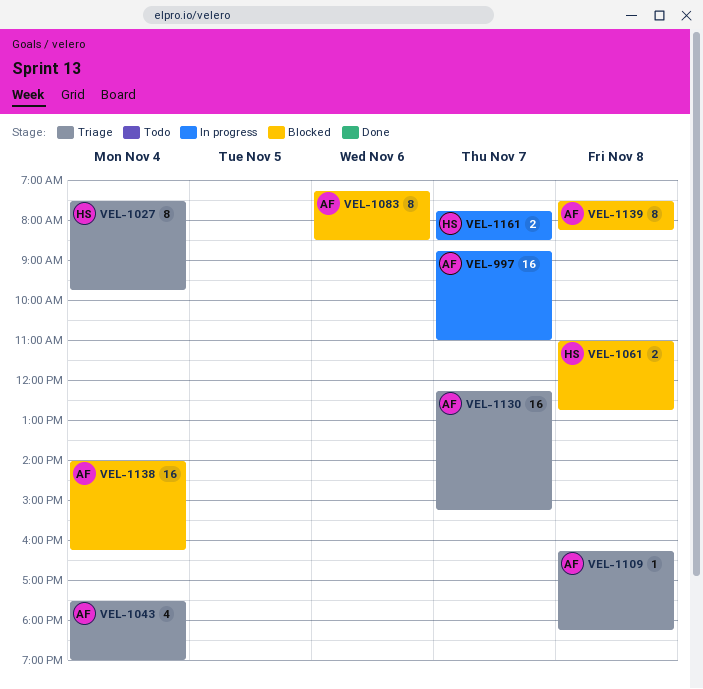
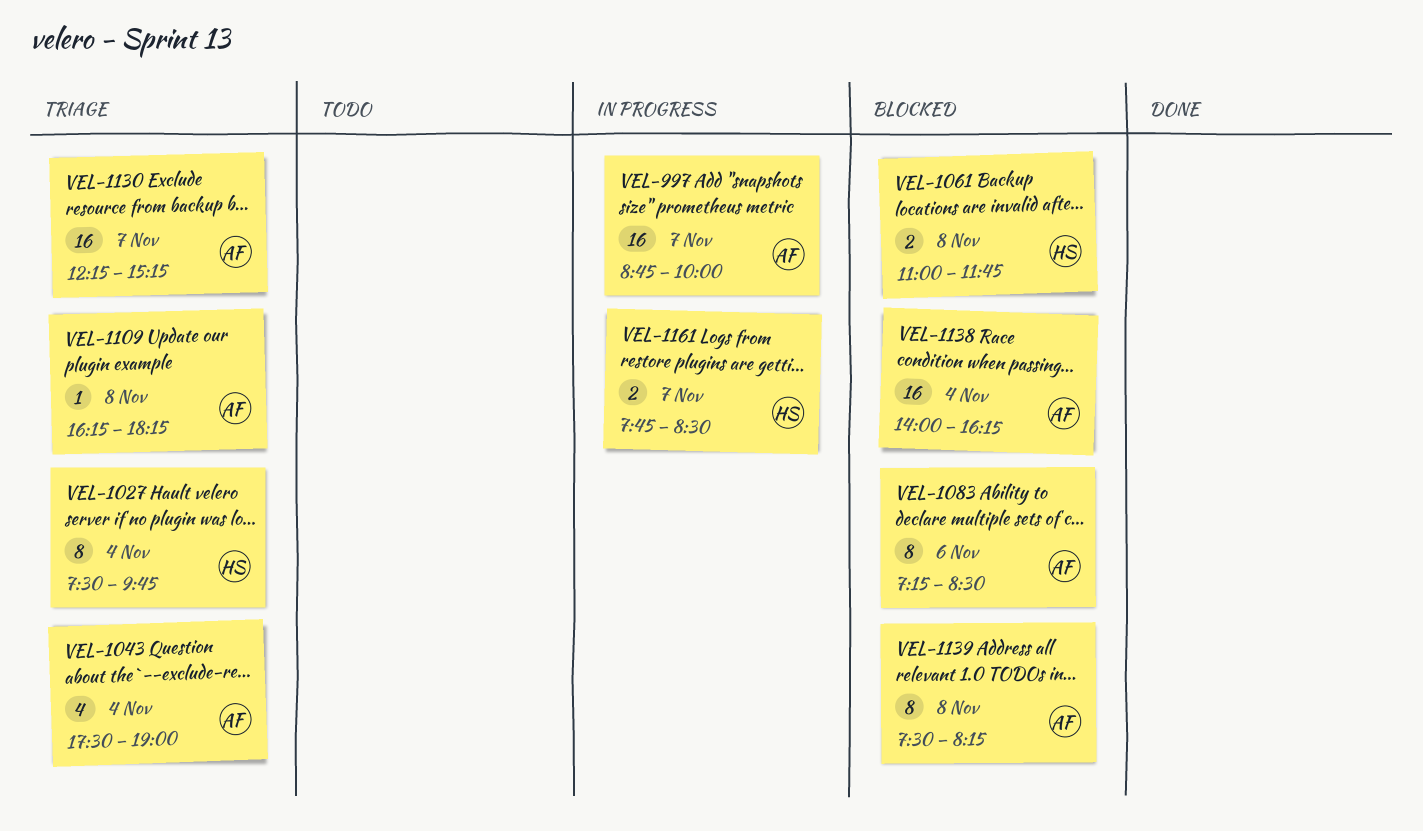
VEL-997, ends: 11:00 -> 10:00
VEL-1061, ends: 12:45 -> 11:45

